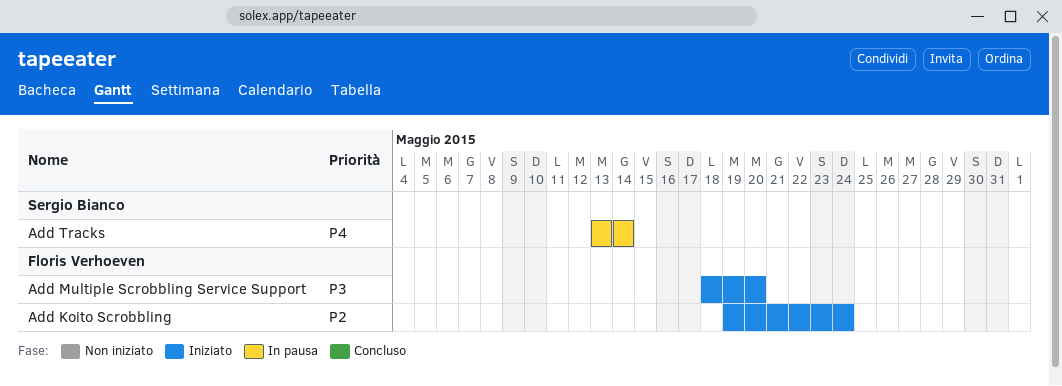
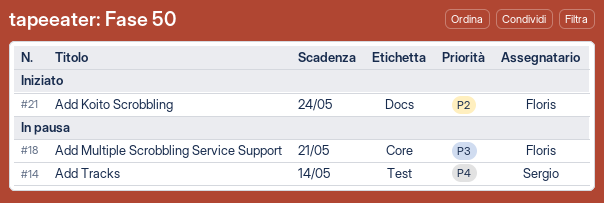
Add Multiple Scrobbling Service Support, status: Iniziato -> In pausa
Add Multiple Scrobbling Service Support, due: May 20 -> May 21

